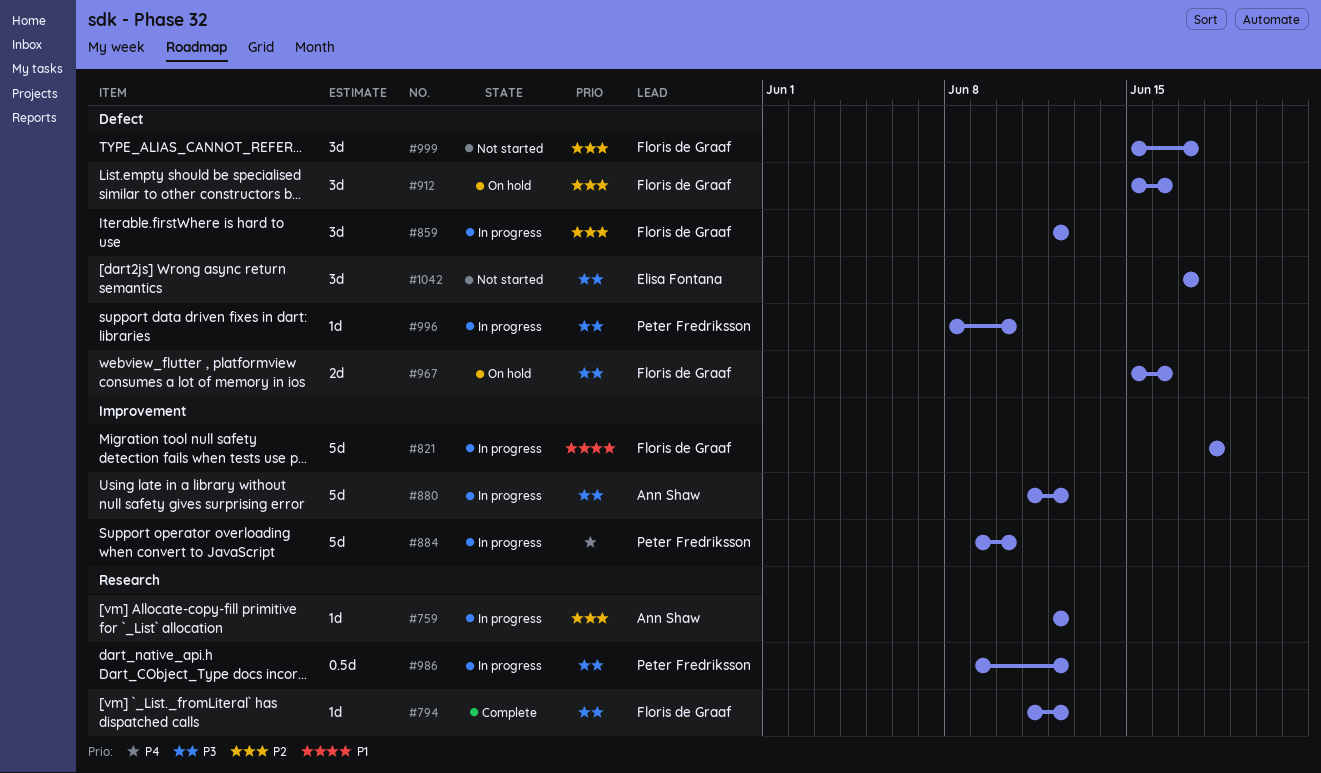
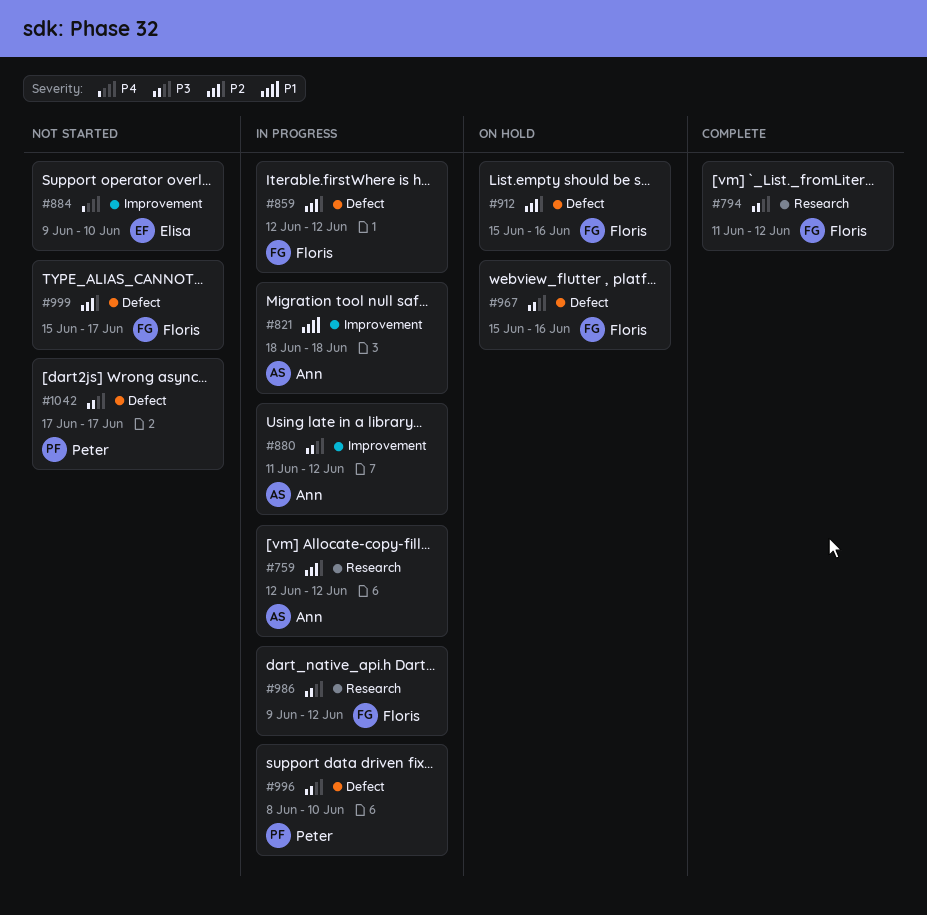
#821, owner: Floris de Graaf -> Ann Shaw
#884, status: In progress -> Not started
#884, owner: Peter Fredriksson -> Elisa Fontana
#986, owner: Peter Fredriksson -> Floris de Graaf
#1042, owner: Elisa Fontana -> Peter Fredriksson

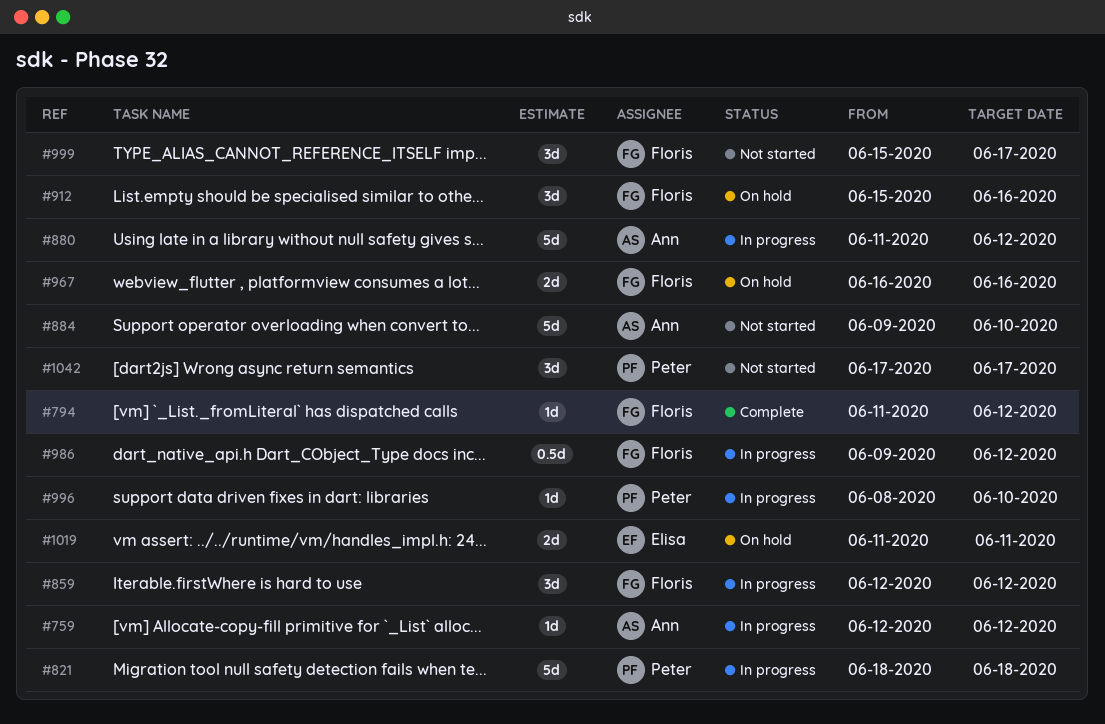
#821, owner: Ann -> Peter
#884, owner: Elisa -> Ann
#967, start: Jun 15 -> Jun 16
#1019: none -> present

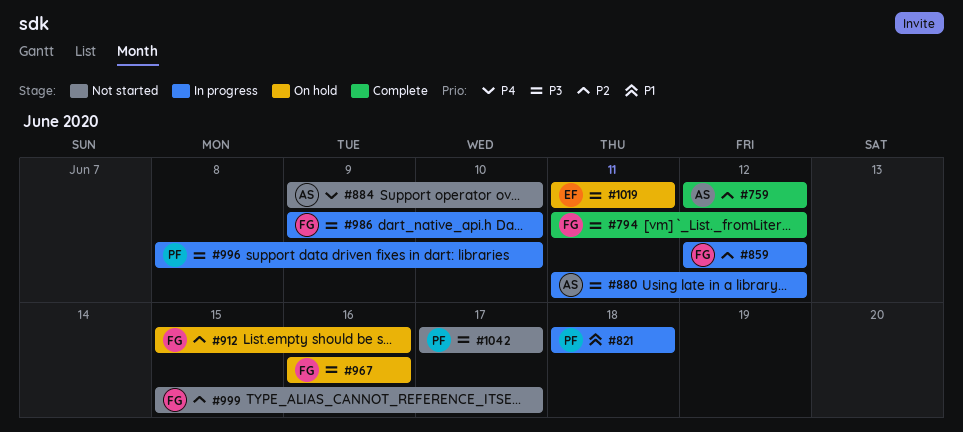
#759, status: In progress -> Complete
#986, due: Jun 12 -> Jun 10

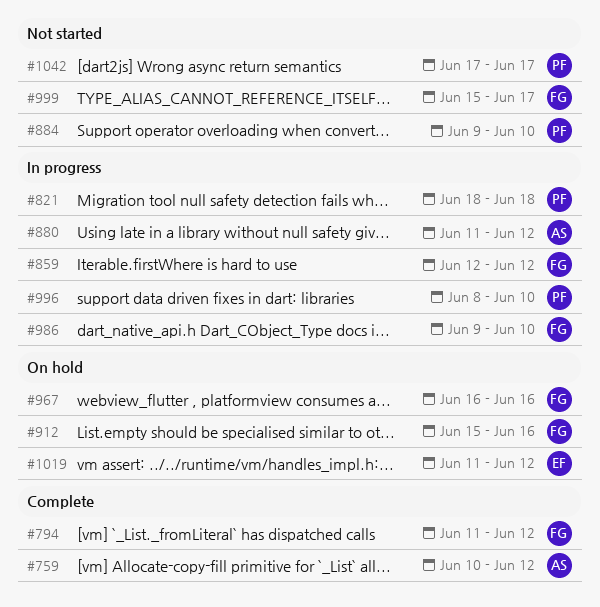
#759, start: Jun 12 -> Jun 10
#884, owner: AS -> PF
#1019, due: Jun 11 -> Jun 12

